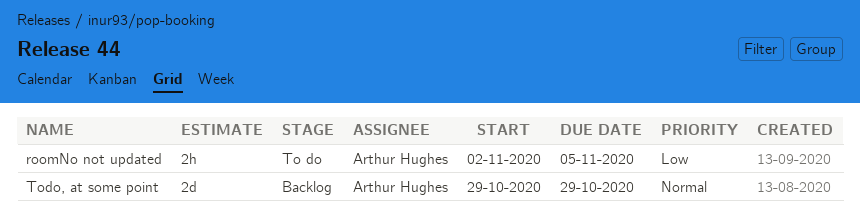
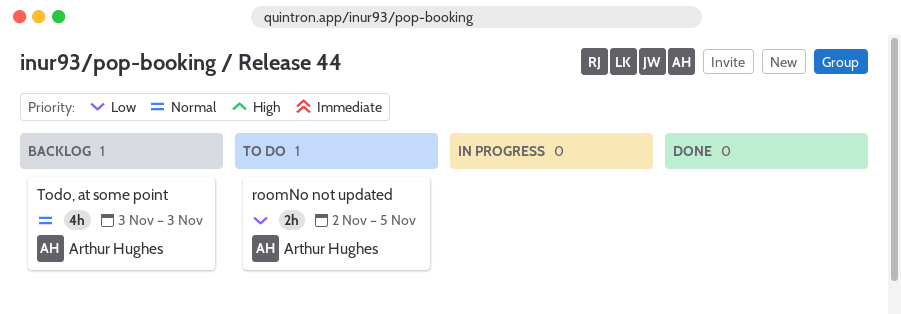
Todo, at some point, estimate: 2d -> 4h
Todo, at some point, start: Oct 29 -> Nov 3
Todo, at some point, due: Oct 29 -> Nov 3

